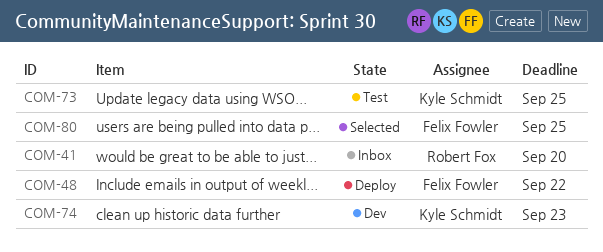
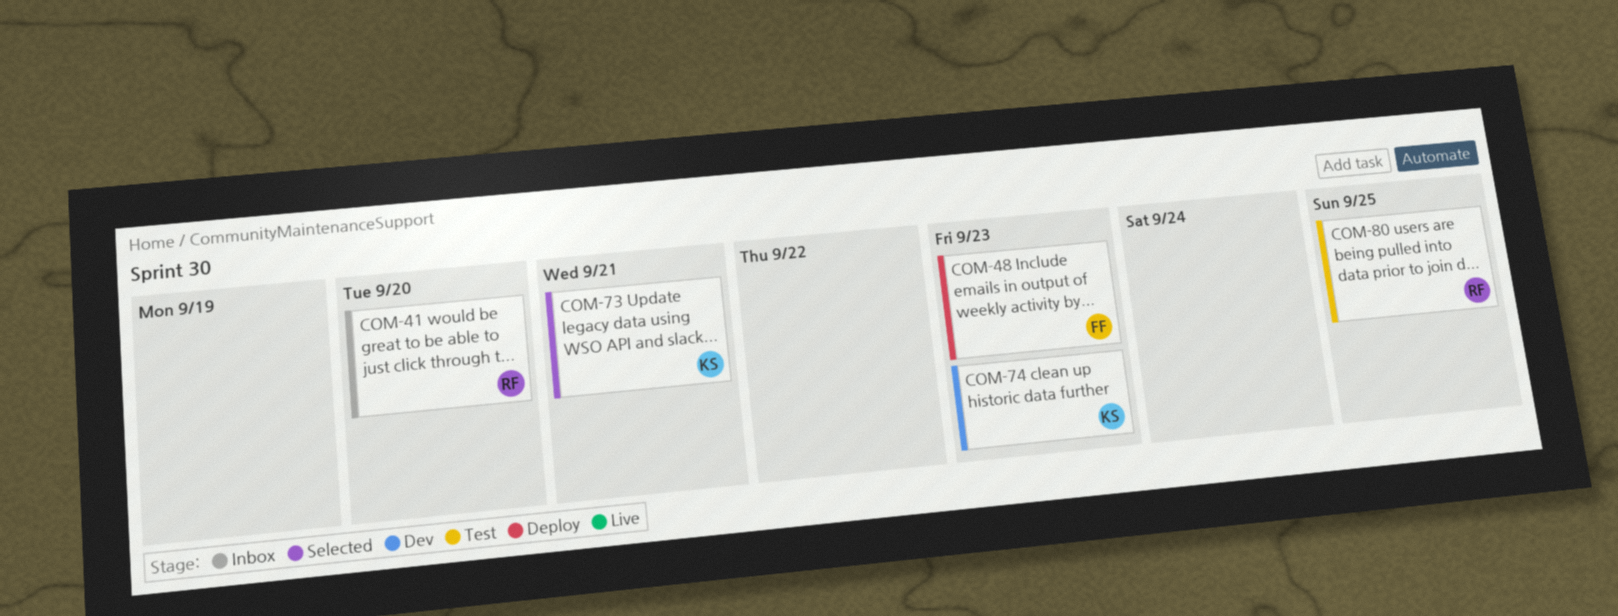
COM-48, due: Sep 22 -> Sep 23
COM-73, status: Test -> Selected
COM-73, due: Sep 25 -> Sep 21
COM-80, status: Selected -> Test
COM-80, owner: Felix Fowler -> Robert Fox

